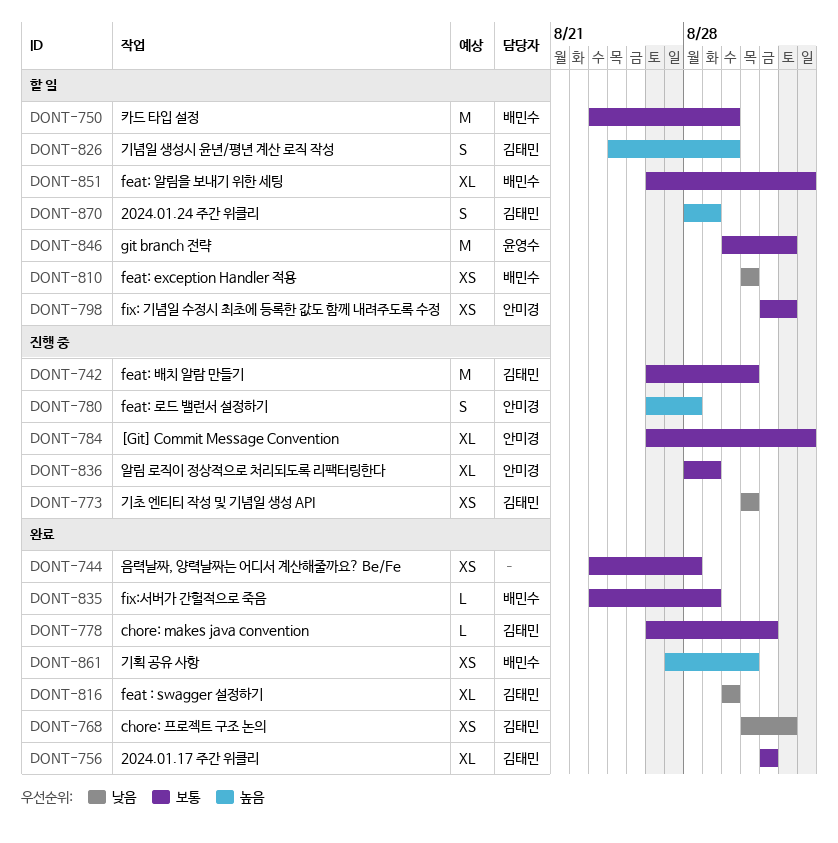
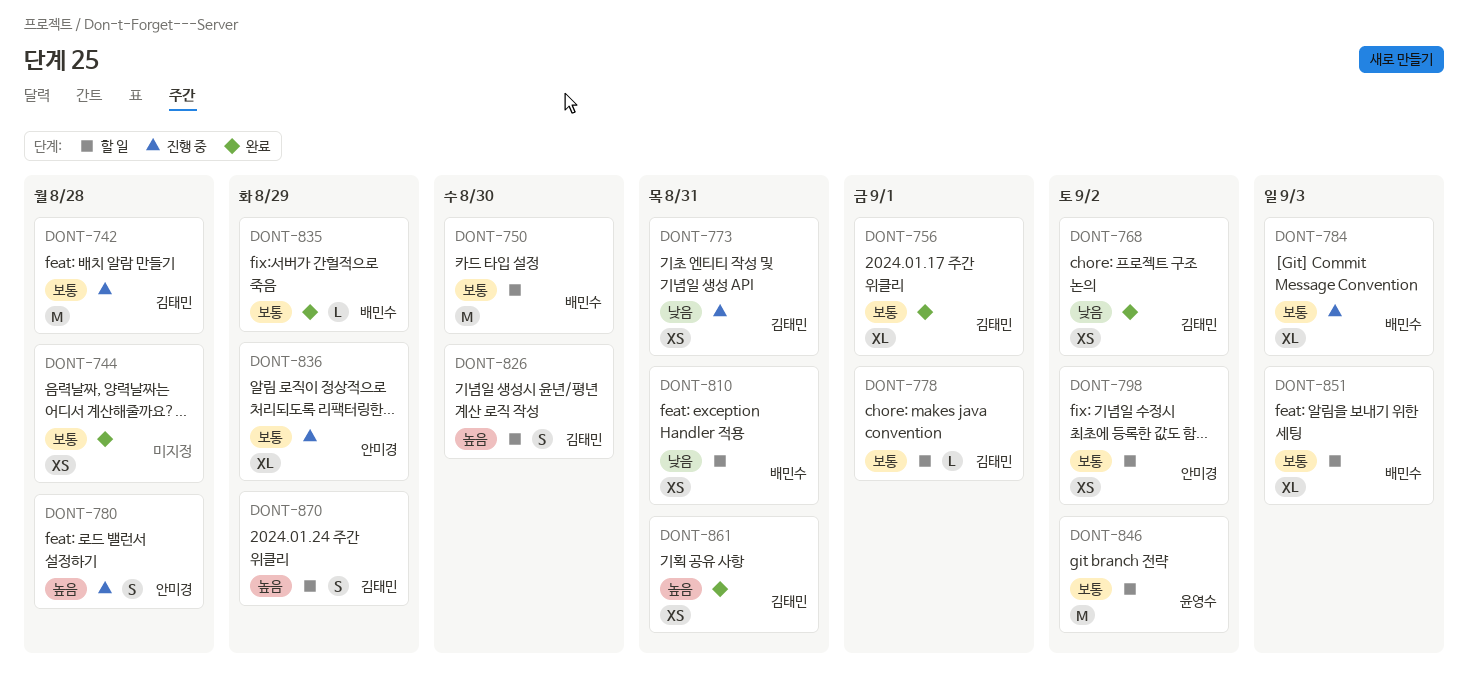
DONT-742, due: Aug 31 -> Aug 28
DONT-778, status: 완료 -> 할 일
DONT-784, owner: 안미경 -> 배민수
DONT-816: present -> none
DONT-861, owner: 배민수 -> 김태민

